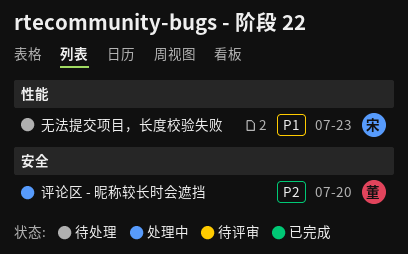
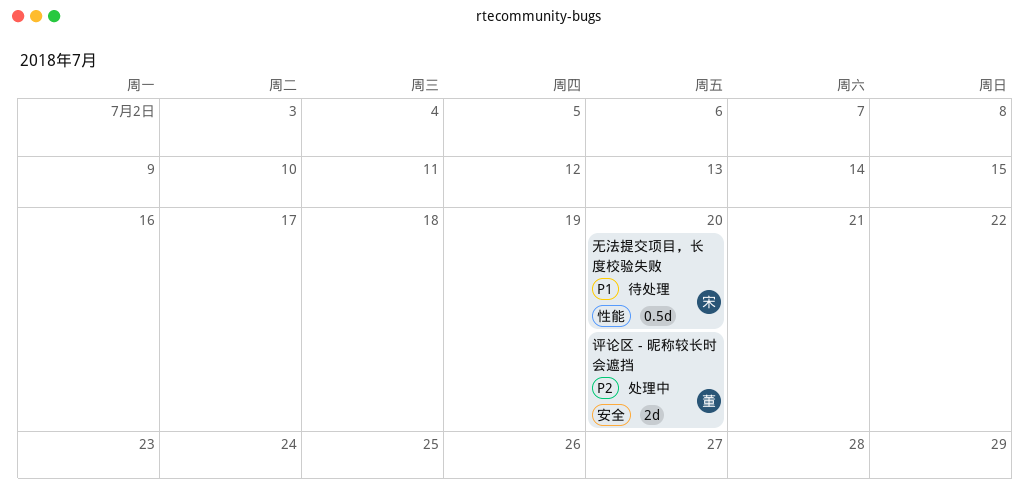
无法提交项目，长度校验失败, due: Jul 23 -> Jul 20

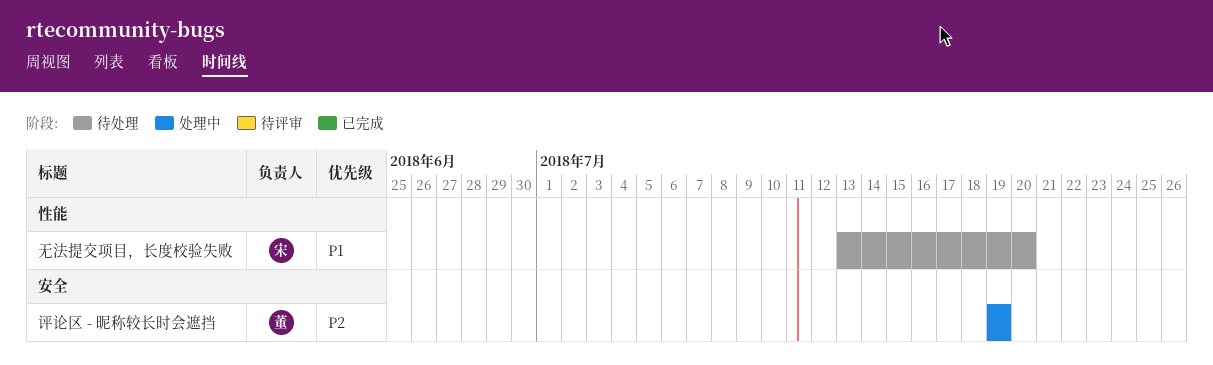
评论区 - 昵称较长时会遮挡, due: Jul 20 -> Jul 19

